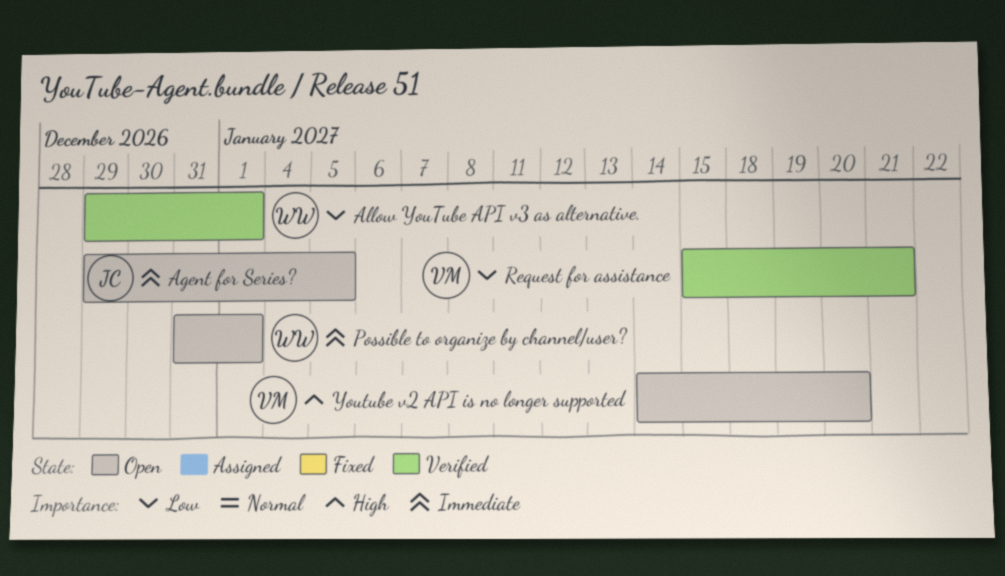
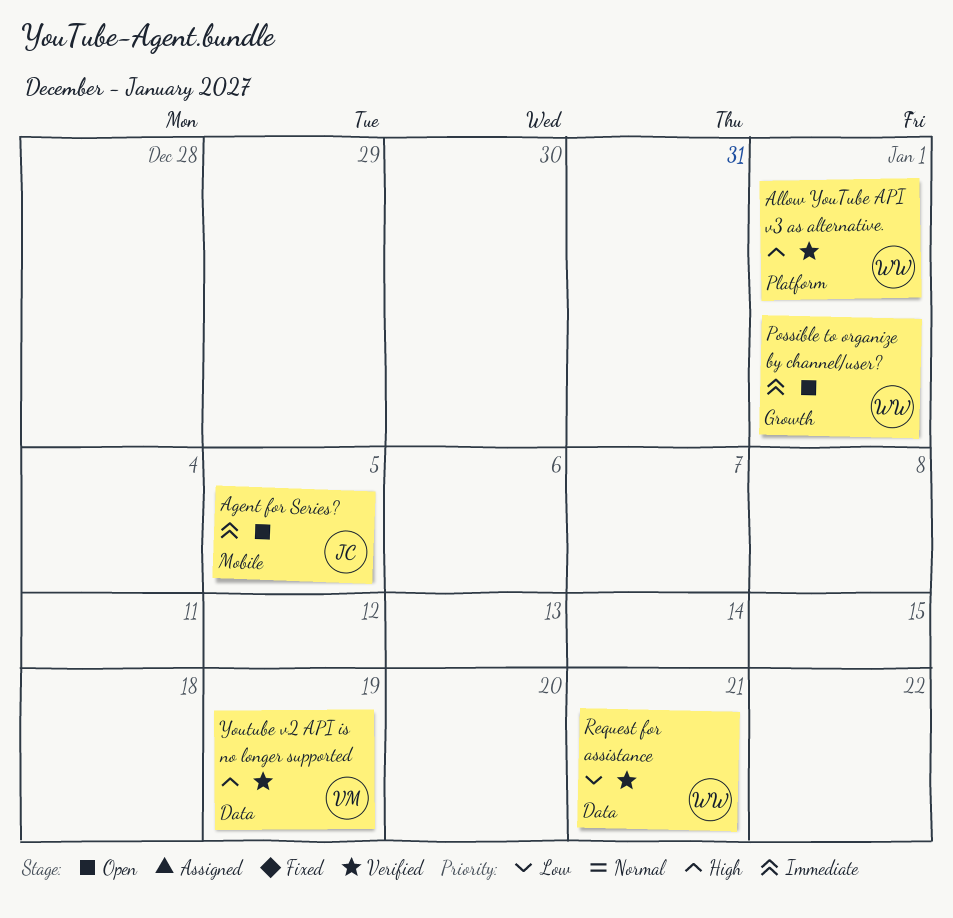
Allow YouTube API v3 as alternative., priority: Low -> High
Request for assistance, owner: VM -> WW
Youtube v2 API is no longer supported, status: Open -> Verified
Youtube v2 API is no longer supported, due: Jan 20 -> Jan 19

